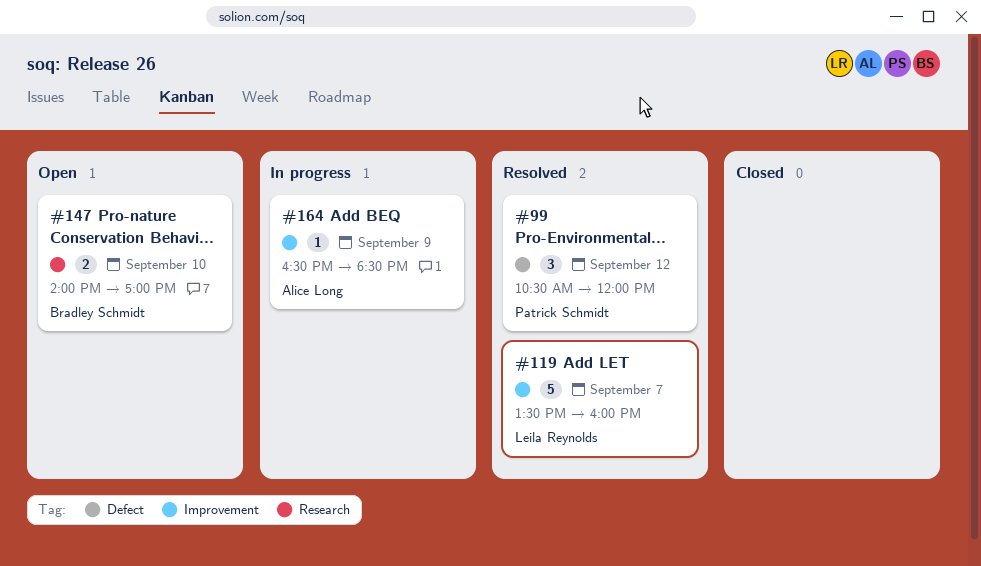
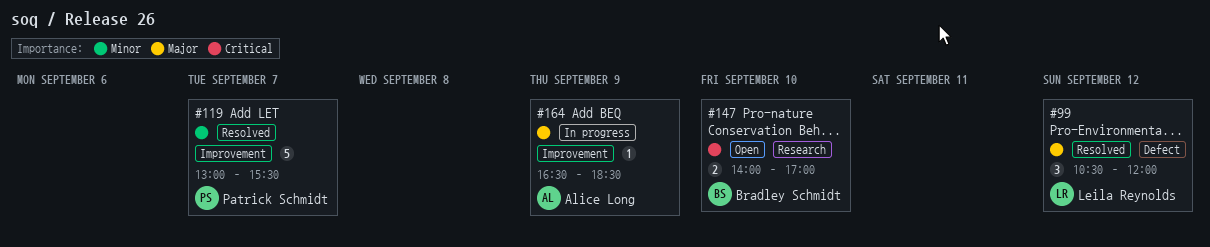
#99, owner: Patrick Schmidt -> Leila Reynolds
#119, owner: Leila Reynolds -> Patrick Schmidt
#119, begins: 13:30 -> 13:00
#119, ends: 16:00 -> 15:30

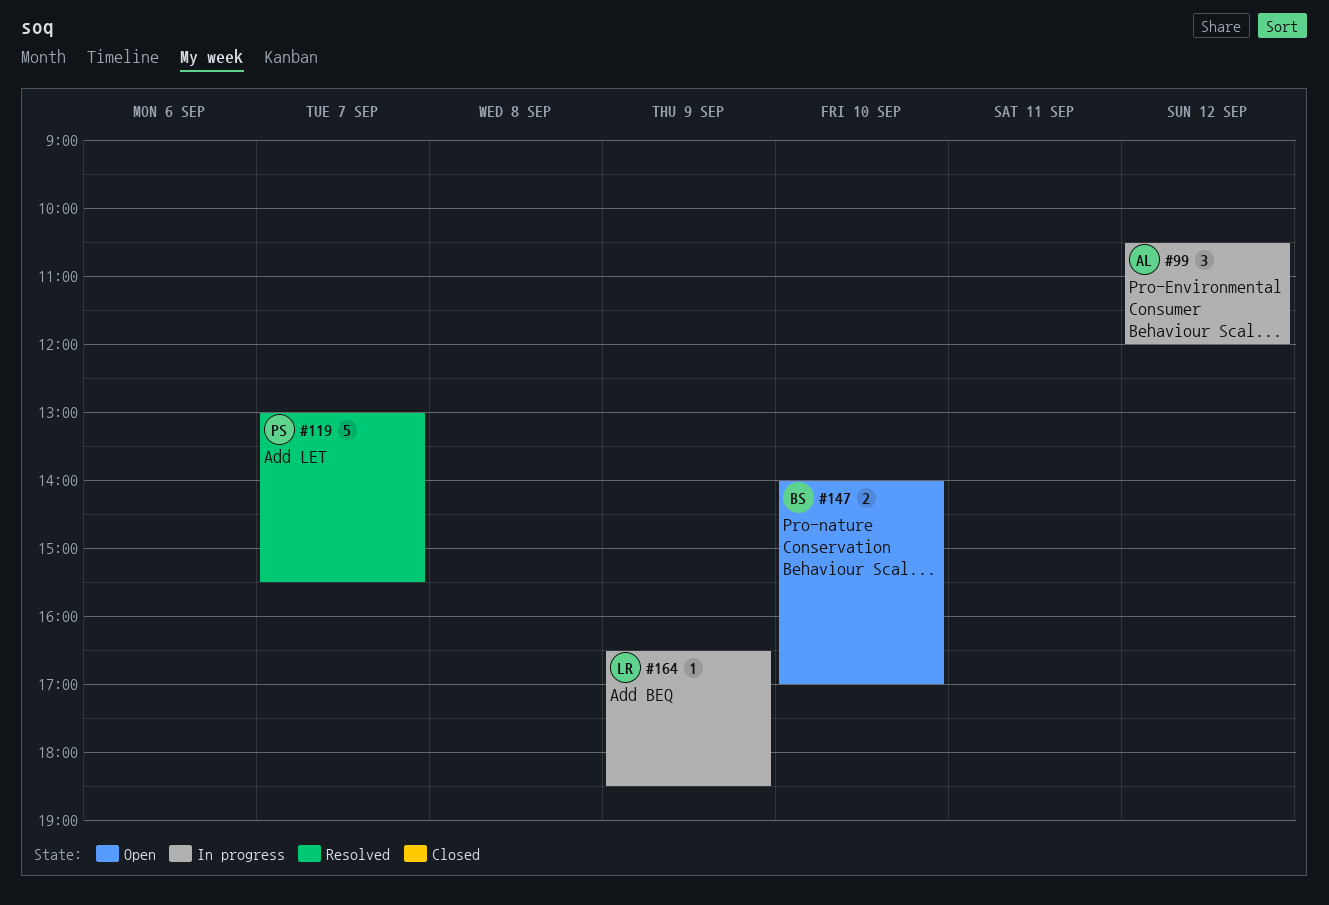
#99, status: Resolved -> In progress
#99, owner: Leila Reynolds -> Alice Long
#164, owner: Alice Long -> Leila Reynolds

